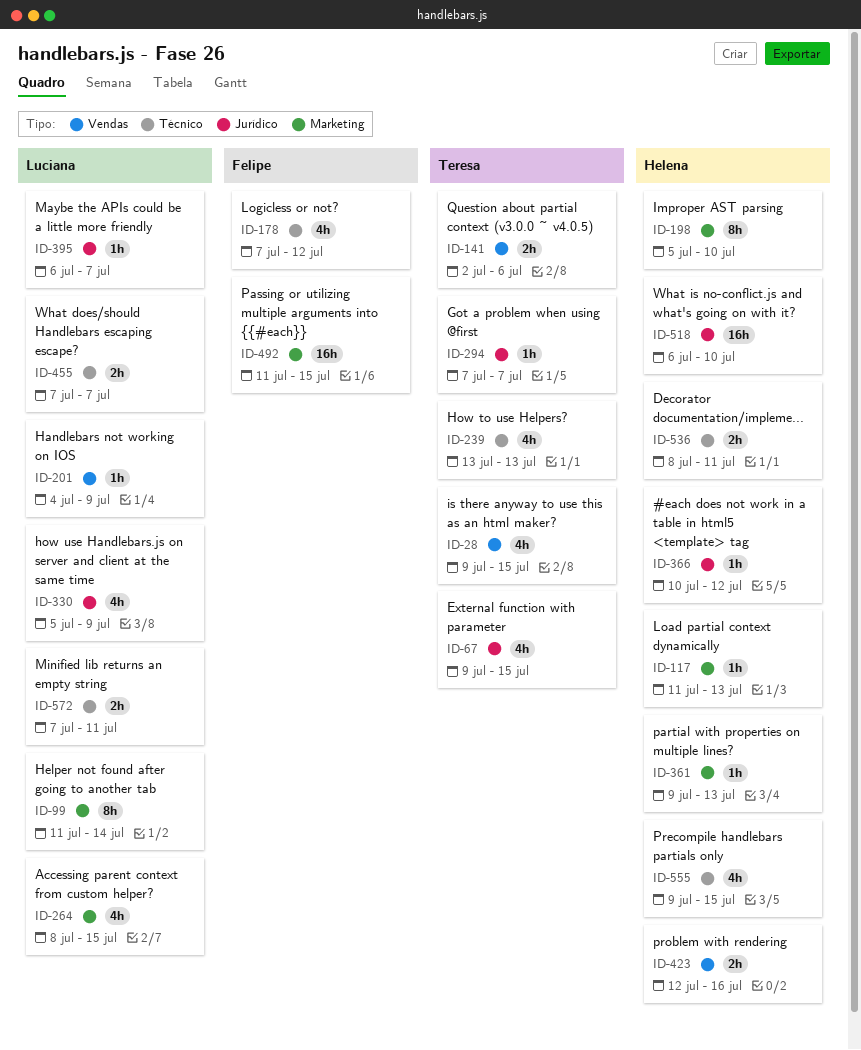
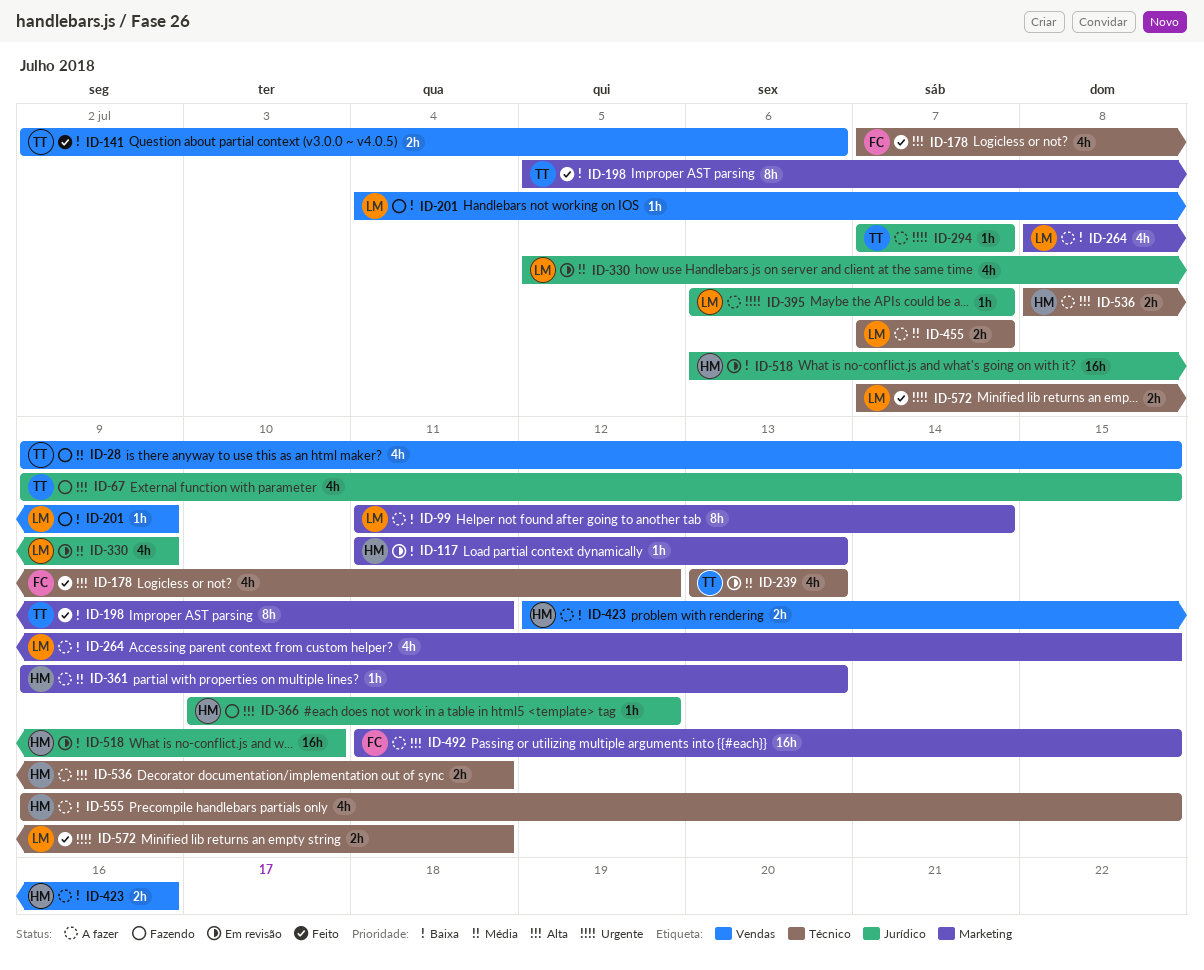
ID-198, owner: Helena -> Teresa
ID-198, due: Jul 10 -> Jul 11

